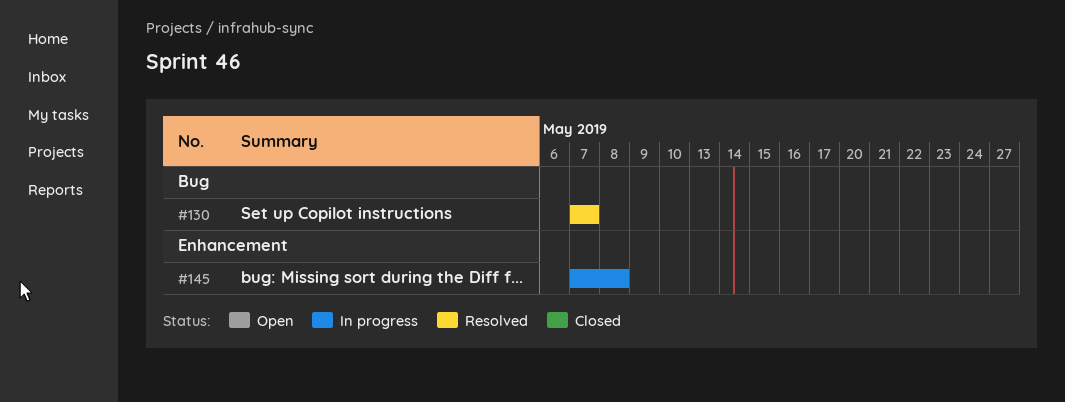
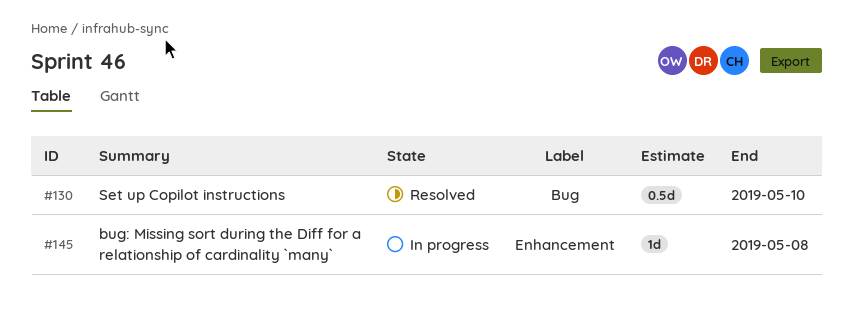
#130, due: May 7 -> May 10

